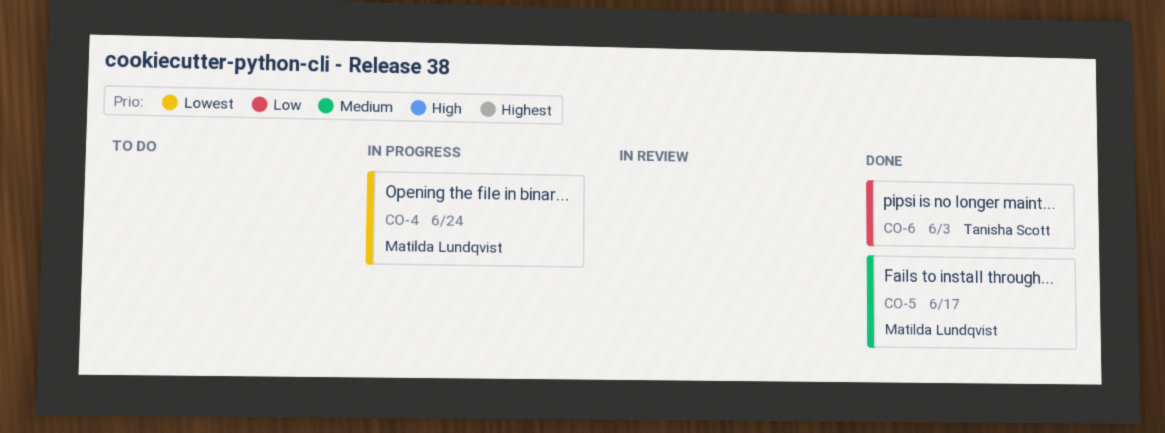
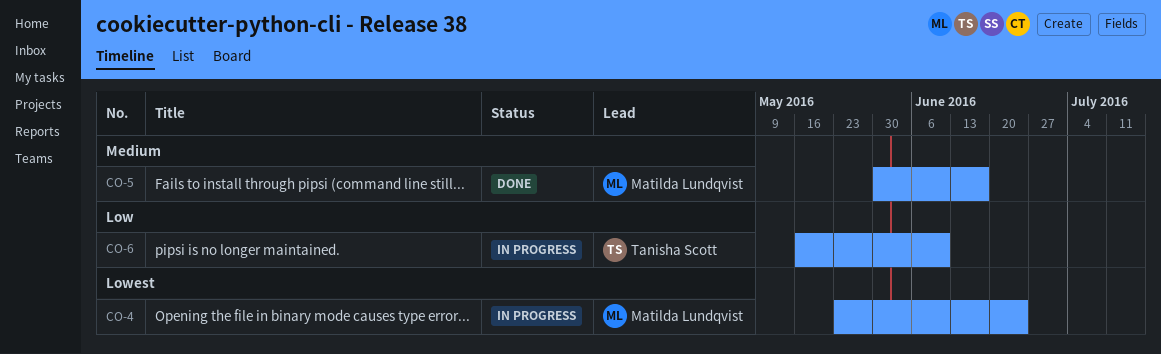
CO-6, status: Done -> In progress
CO-6, due: Jun 3 -> Jun 10

